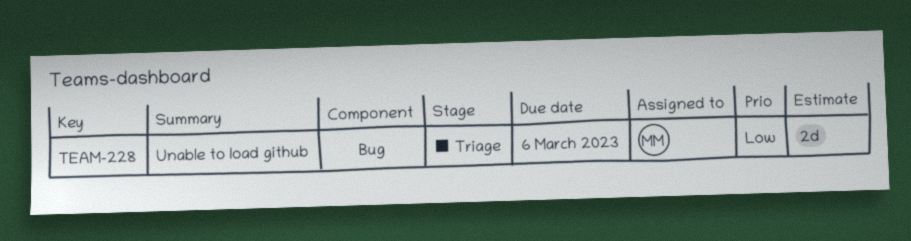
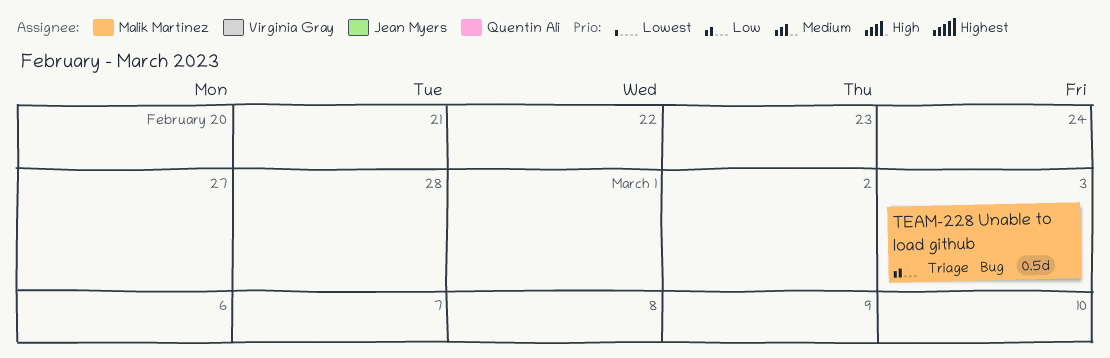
TEAM-228, estimate: 2d -> 0.5d
TEAM-228, due: Mar 6 -> Mar 3

